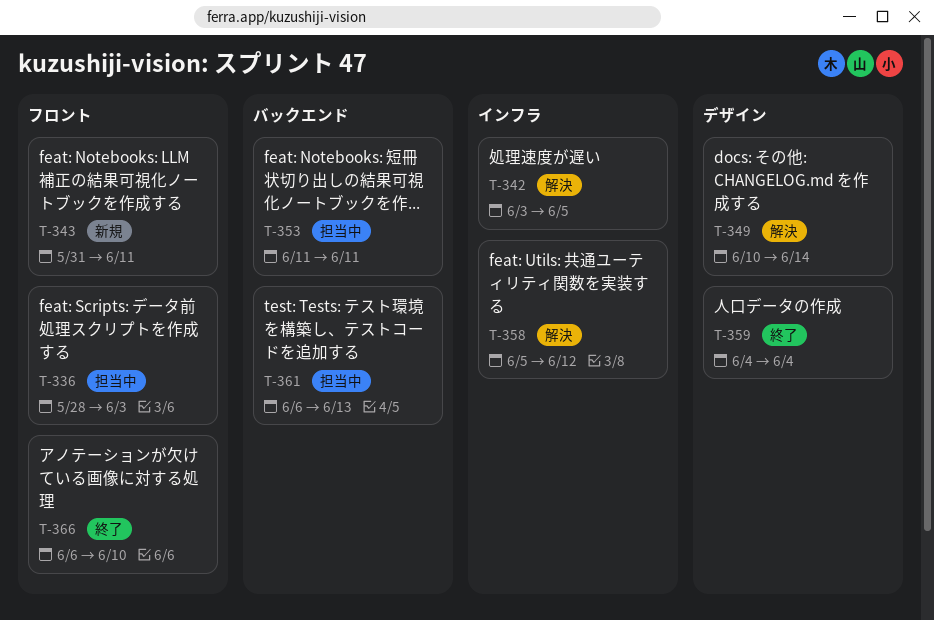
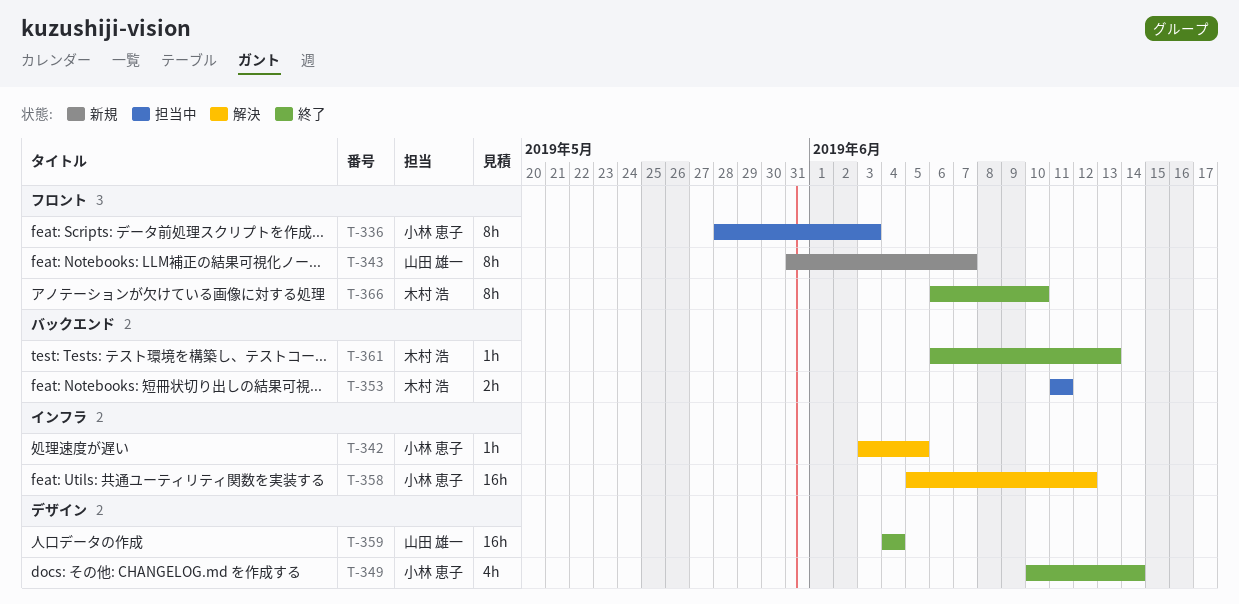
T-343, due: Jun 11 -> Jun 7
T-349, status: 解決 -> 終了
T-361, status: 担当中 -> 終了

